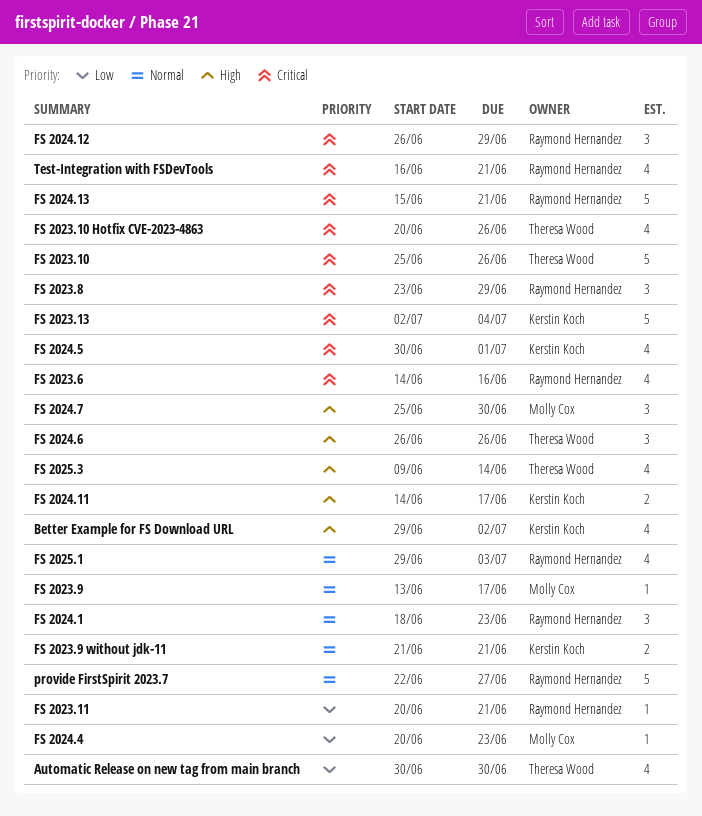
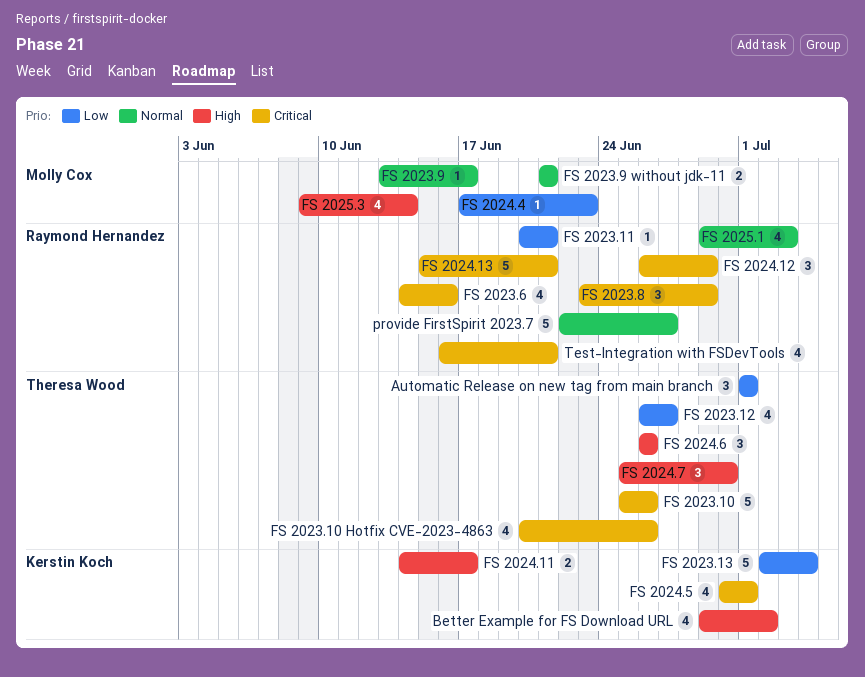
Automatic Release on new tag from main branch, estimate: 4 -> 3
Automatic Release on new tag from main branch, start: Jun 30 -> Jul 1
Automatic Release on new tag from main branch, due: Jun 30 -> Jul 1
FS 2023.12: none -> present
FS 2023.13, priority: Critical -> Low
FS 2023.9 without jdk-11, owner: Kerstin Koch -> Molly Cox
FS 2024.1: present -> none
FS 2024.4, start: Jun 20 -> Jun 17
FS 2024.7, owner: Molly Cox -> Theresa Wood
FS 2025.3, owner: Theresa Wood -> Molly Cox

